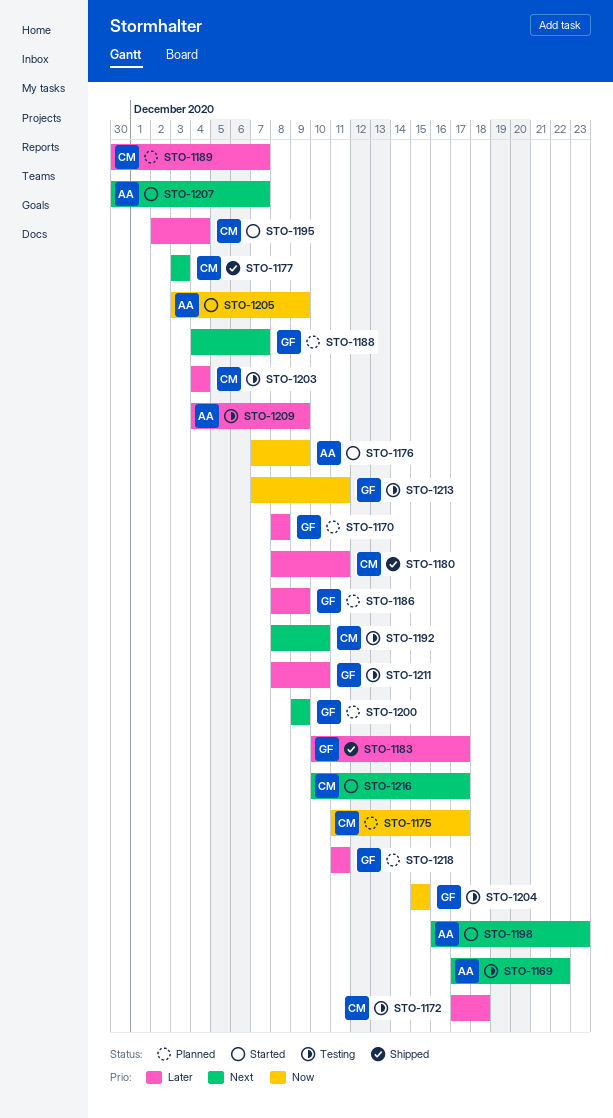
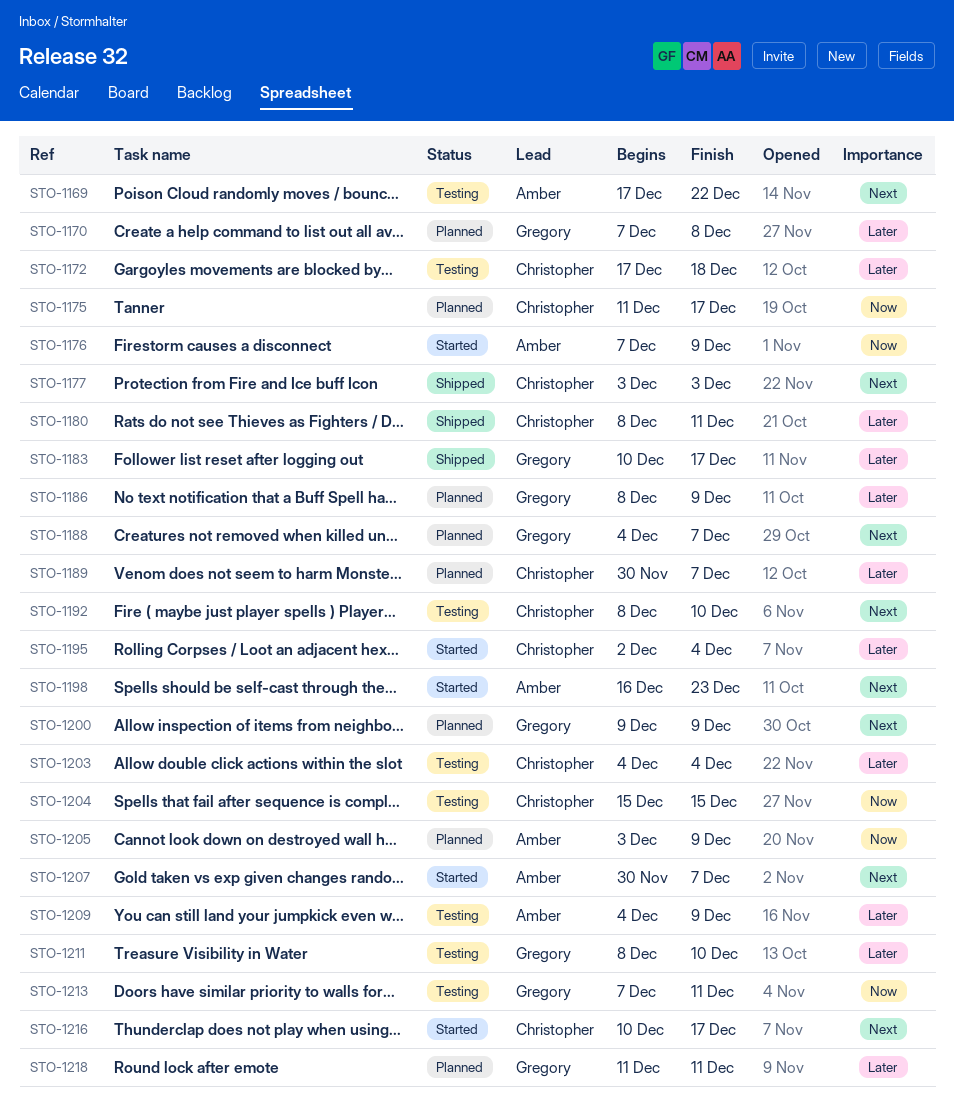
STO-1170, start: Dec 8 -> Dec 7
STO-1204, owner: Gregory -> Christopher
STO-1205, status: Started -> Planned

